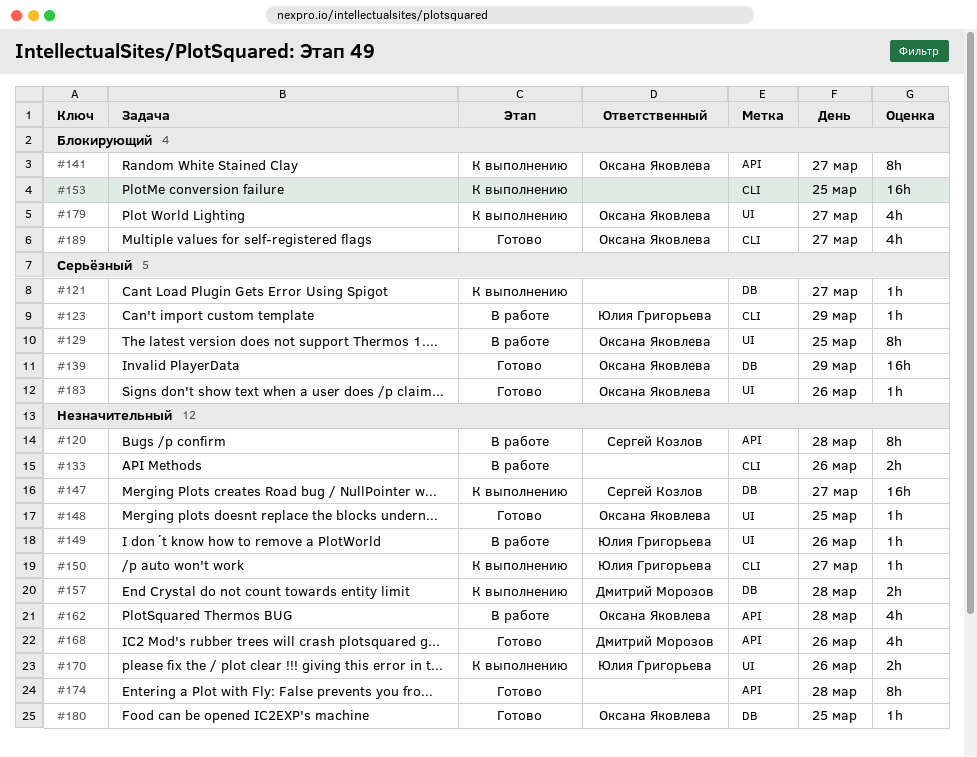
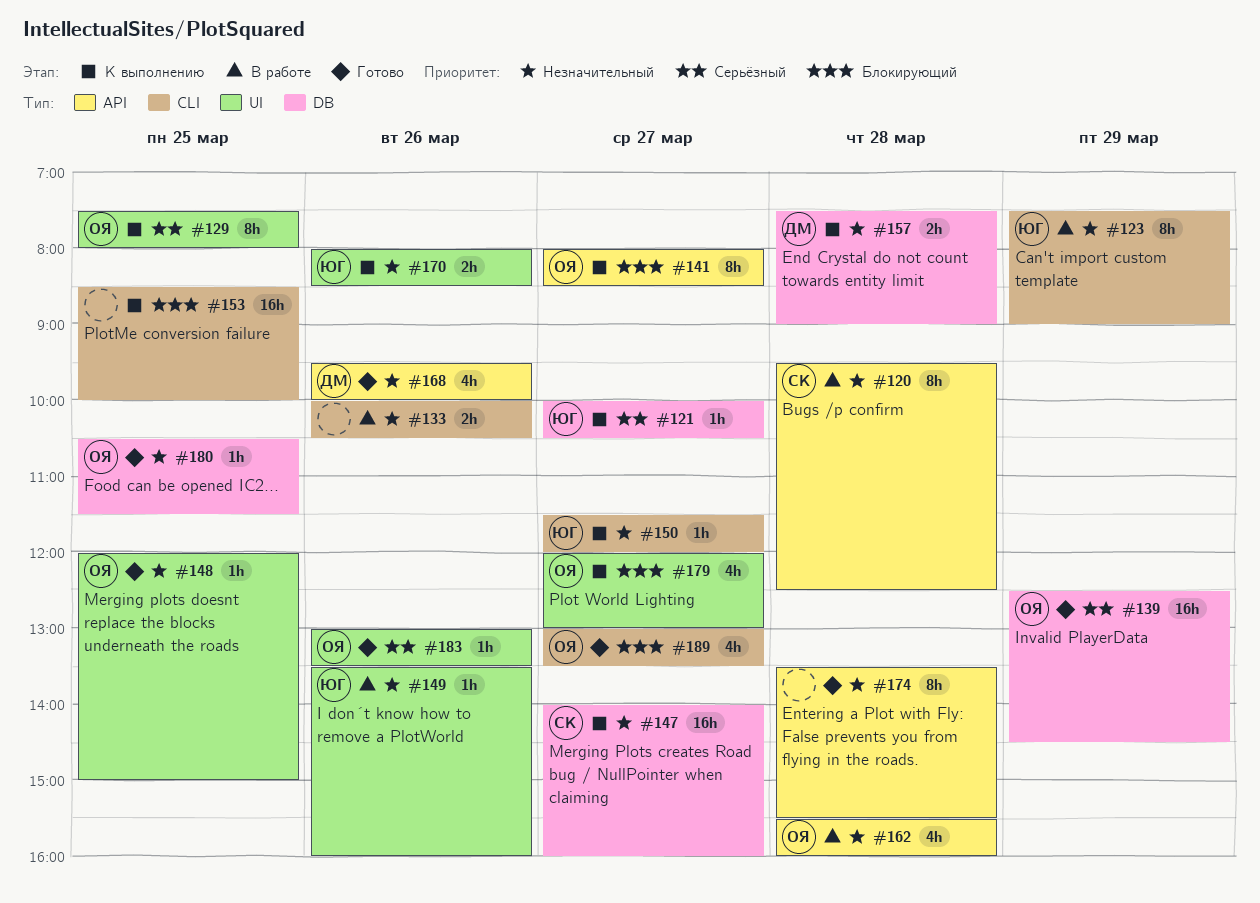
#121, owner: none -> Юлия Григорьева
#123, priority: Серьёзный -> Незначительный
#123, estimate: 1h -> 8h
#129, status: В работе -> К выполнению

